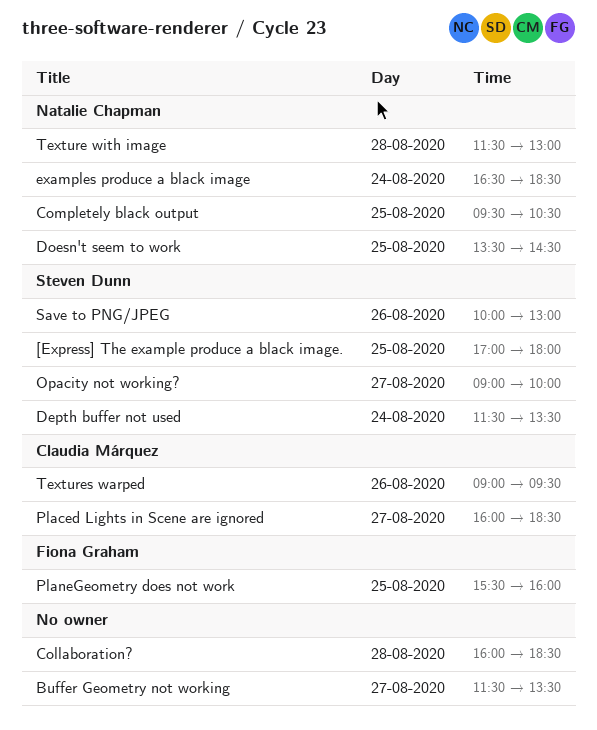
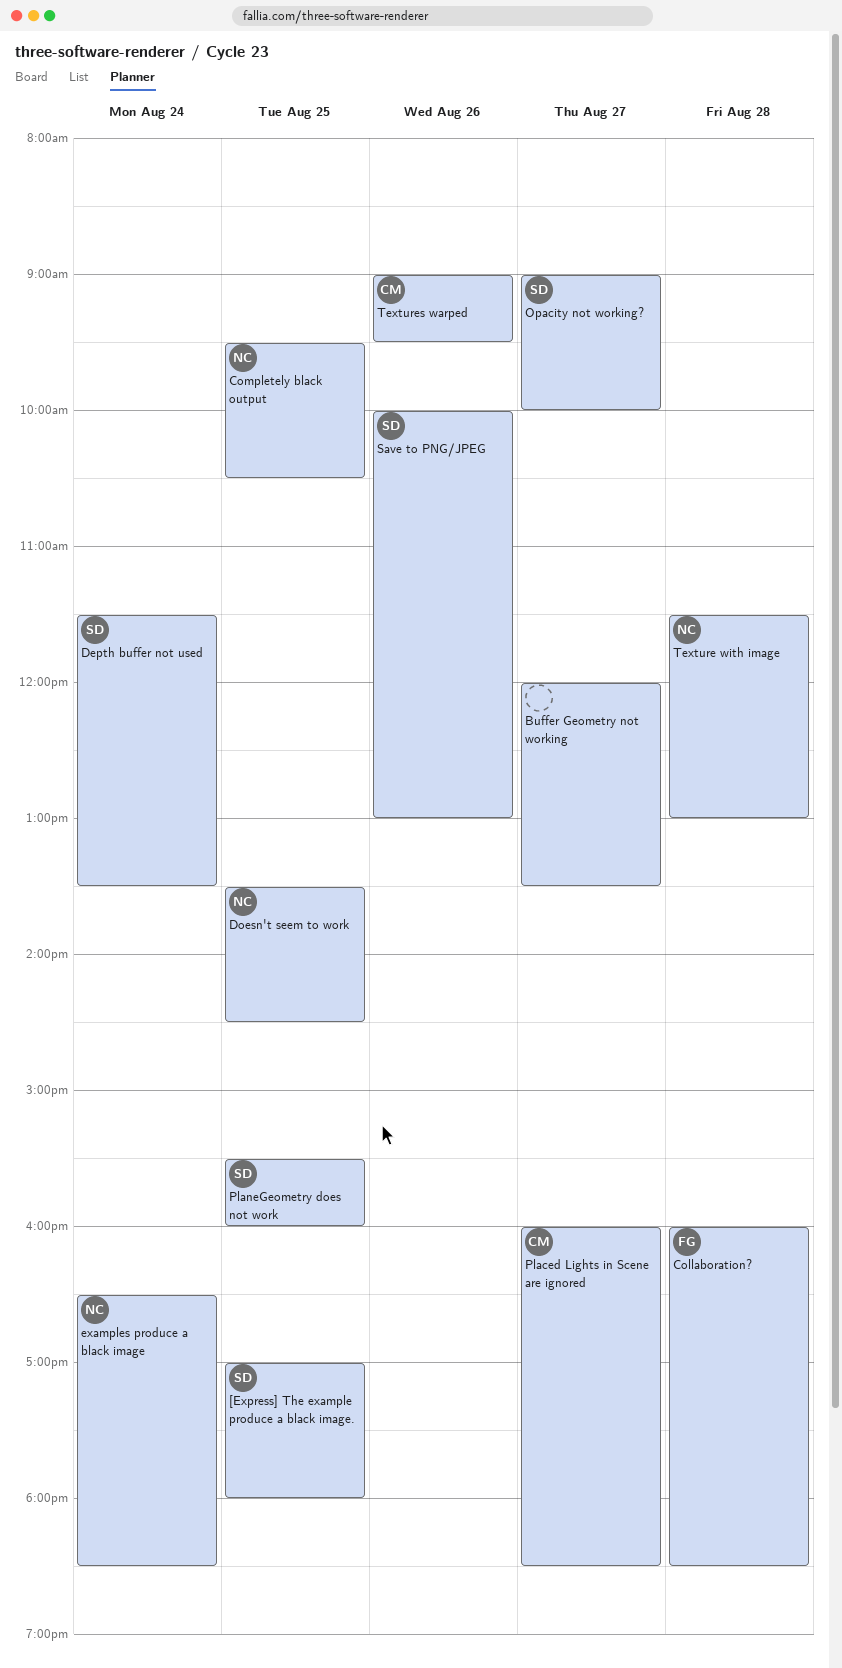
Buffer Geometry not working, begins: 11:30 -> 12:00
Collaboration?, owner: none -> Fiona Graham
PlaneGeometry does not work, owner: Fiona Graham -> Steven Dunn

